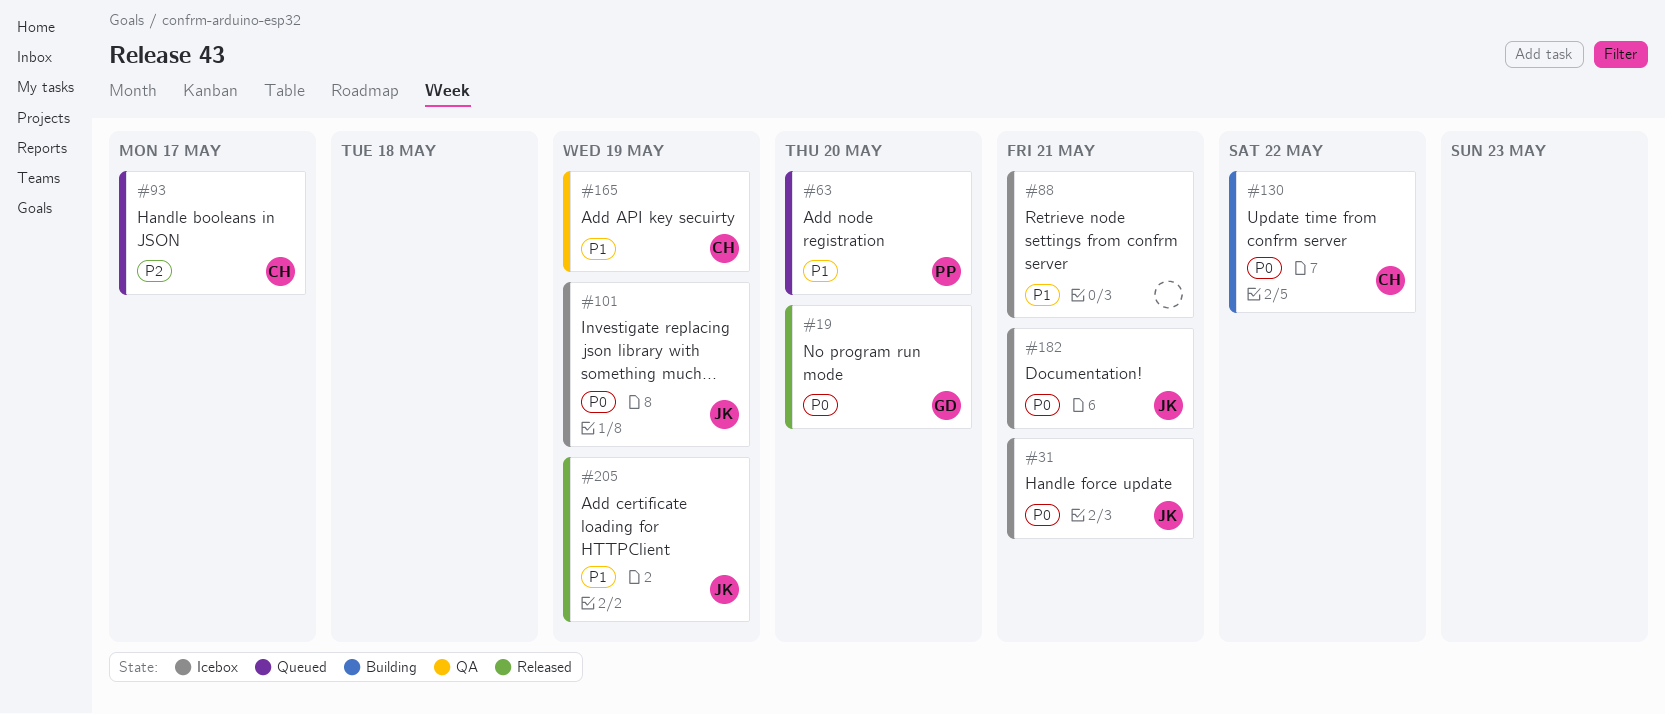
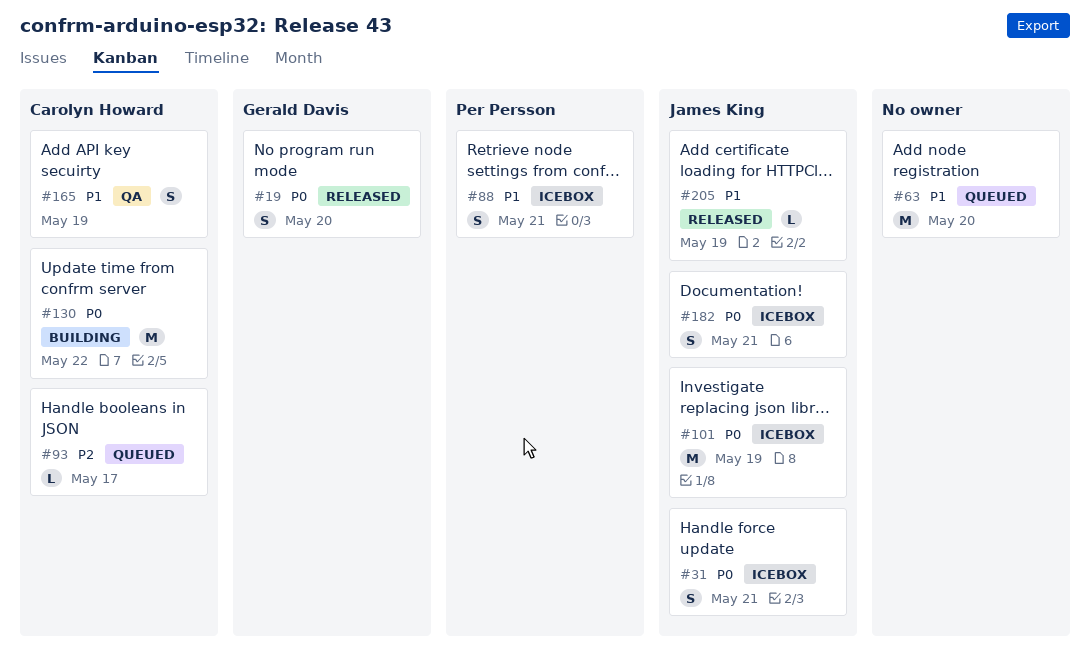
#63, owner: Per Persson -> none
#88, owner: none -> Per Persson

